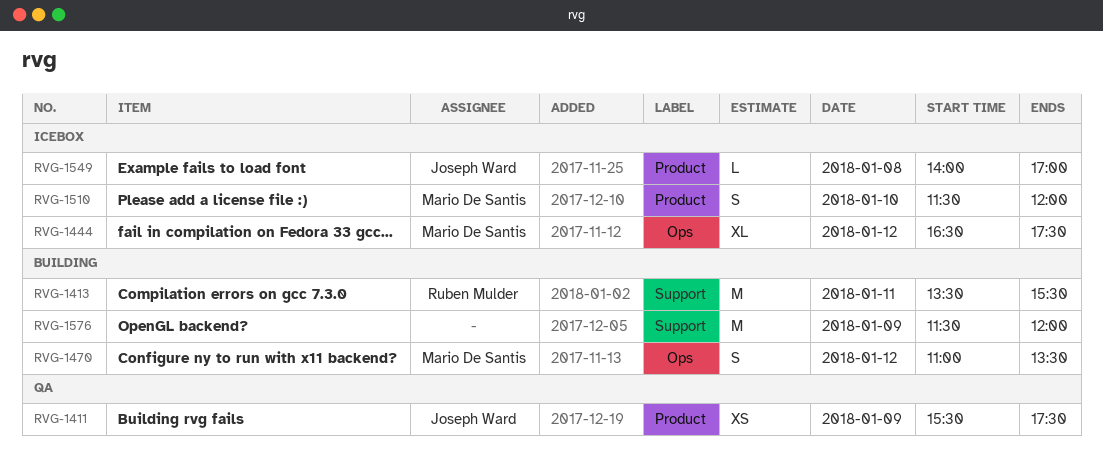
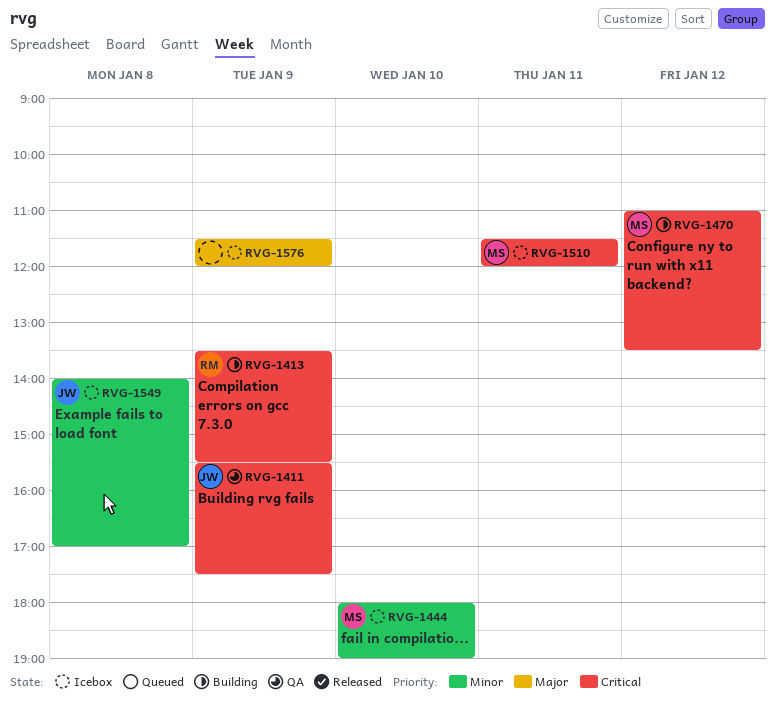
RVG-1413, day: Jan 11 -> Jan 9
RVG-1444, day: Jan 12 -> Jan 10
RVG-1444, begins: 16:30 -> 18:00
RVG-1444, ends: 17:30 -> 19:00
RVG-1510, day: Jan 10 -> Jan 11
RVG-1576, status: Building -> Icebox

